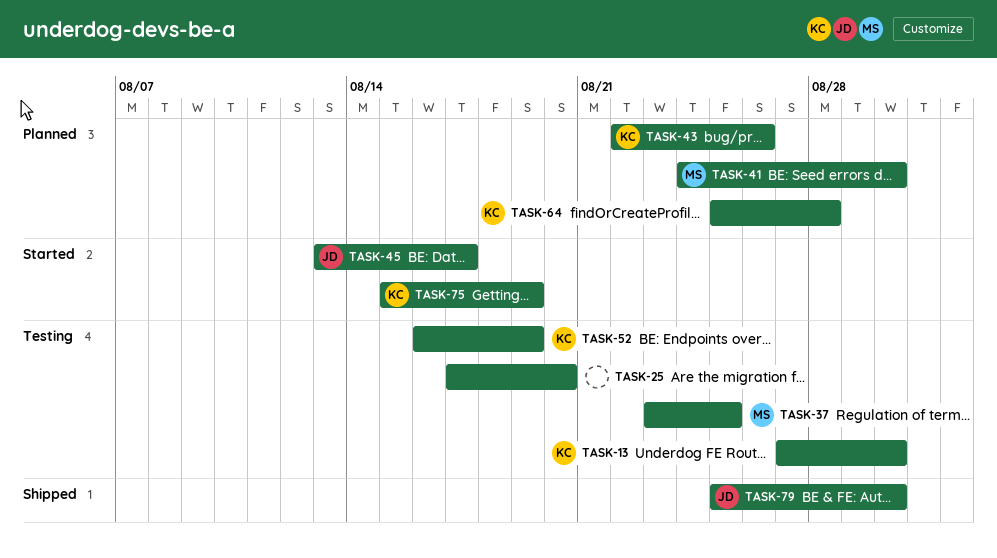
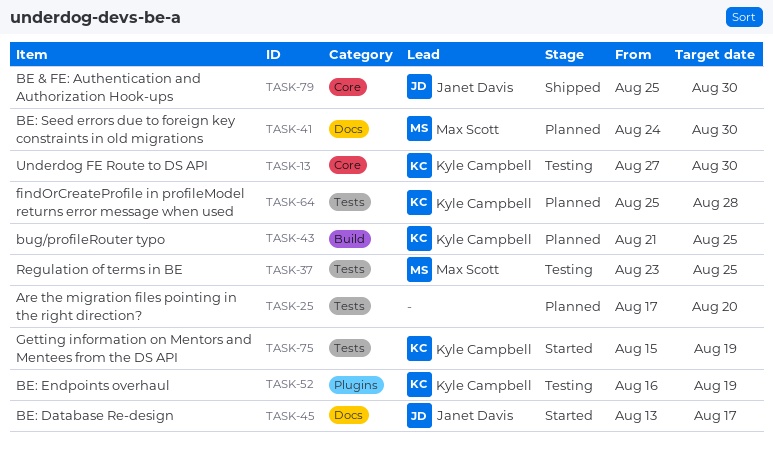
TASK-25, status: Testing -> Planned
TASK-43, start: Aug 22 -> Aug 21
TASK-43, due: Aug 26 -> Aug 25

